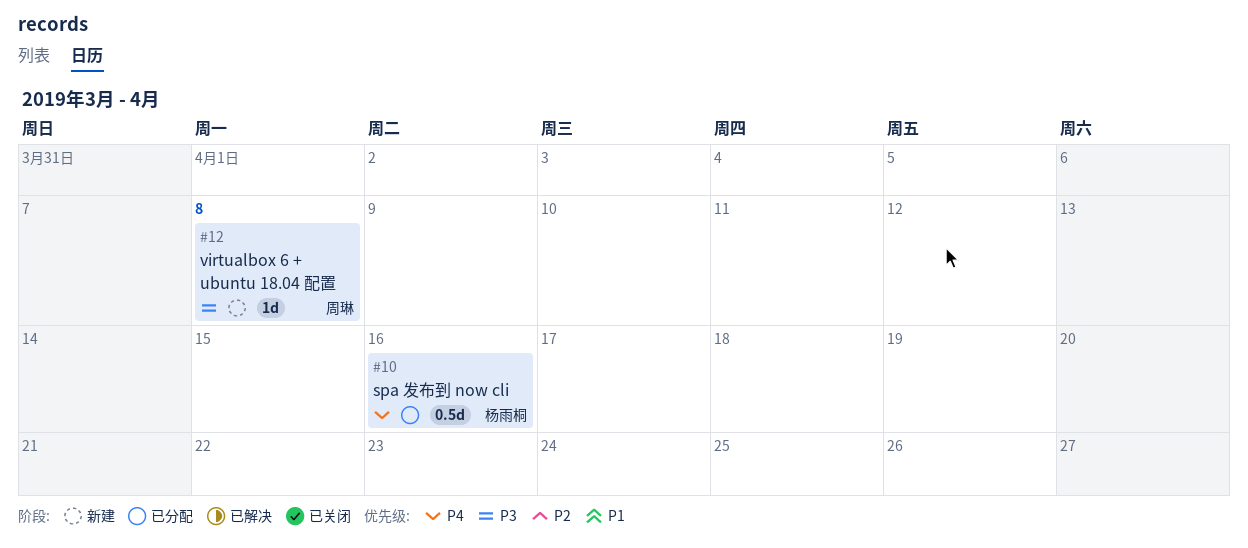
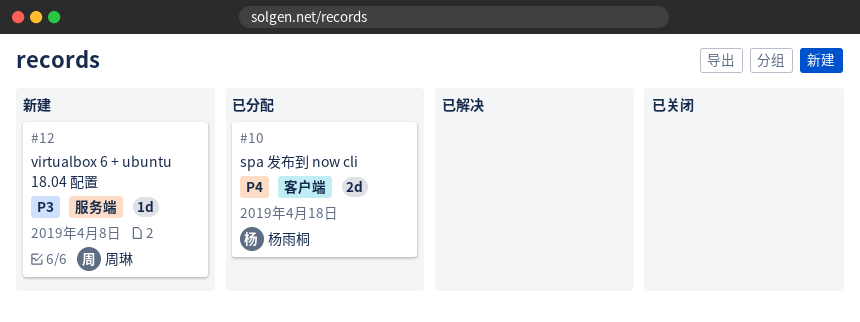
#10, estimate: 0.5d -> 2d
#10, due: Apr 16 -> Apr 18

